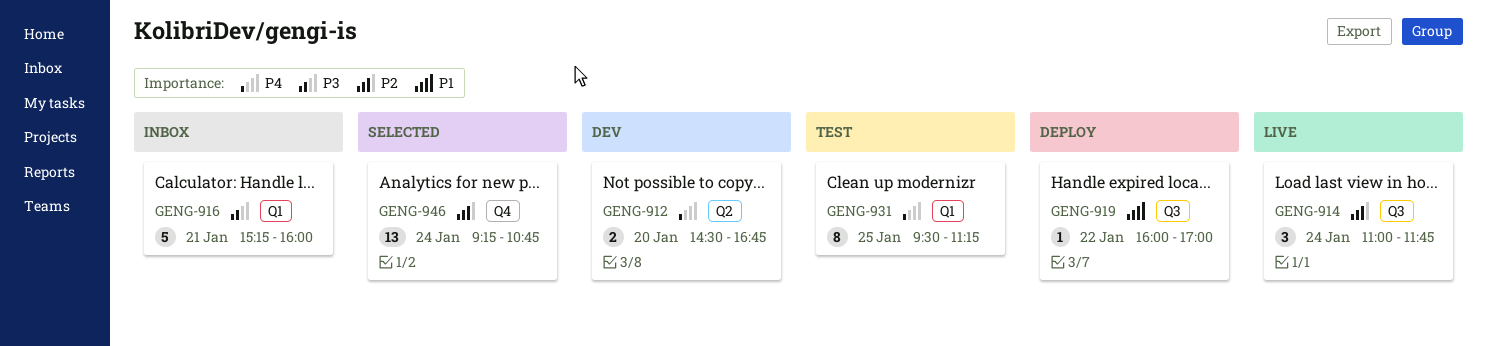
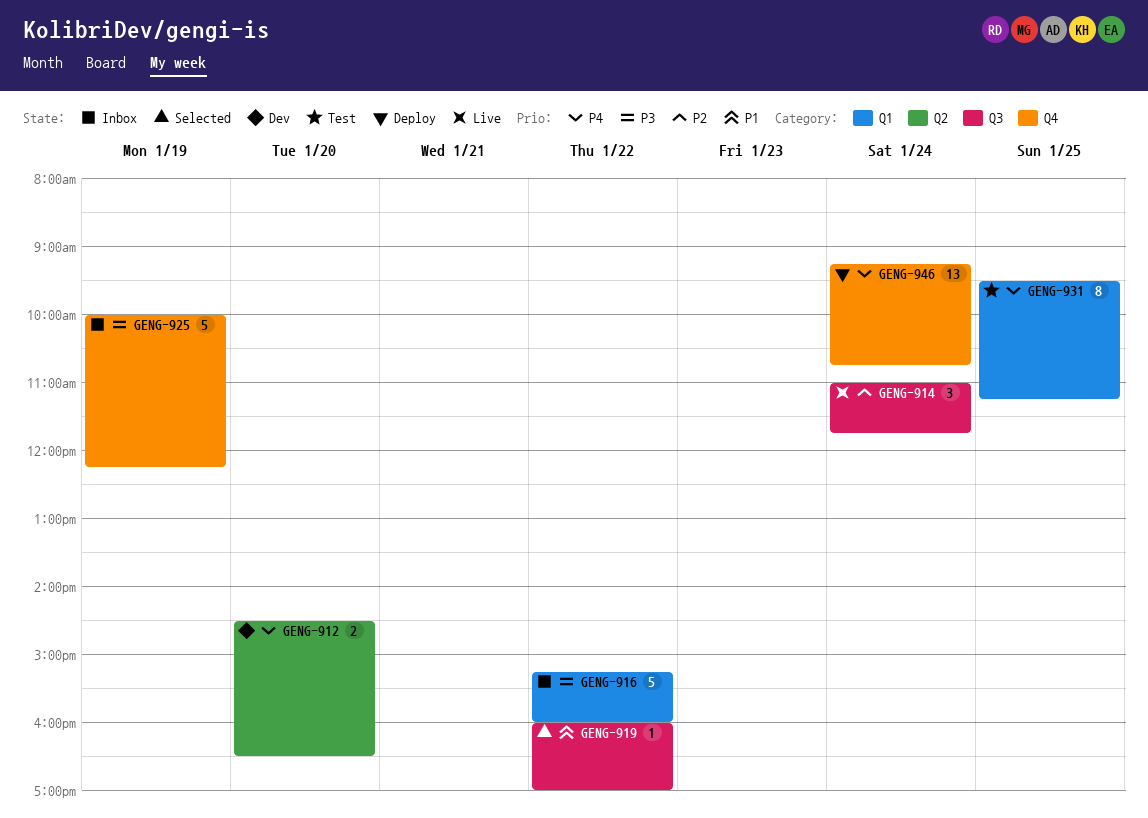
GENG-912, ends: 16:45 -> 16:30
GENG-916, day: Jan 21 -> Jan 22
GENG-919, status: Deploy -> Selected
GENG-925: none -> present
GENG-946, status: Selected -> Deploy
GENG-946, priority: P2 -> P4

